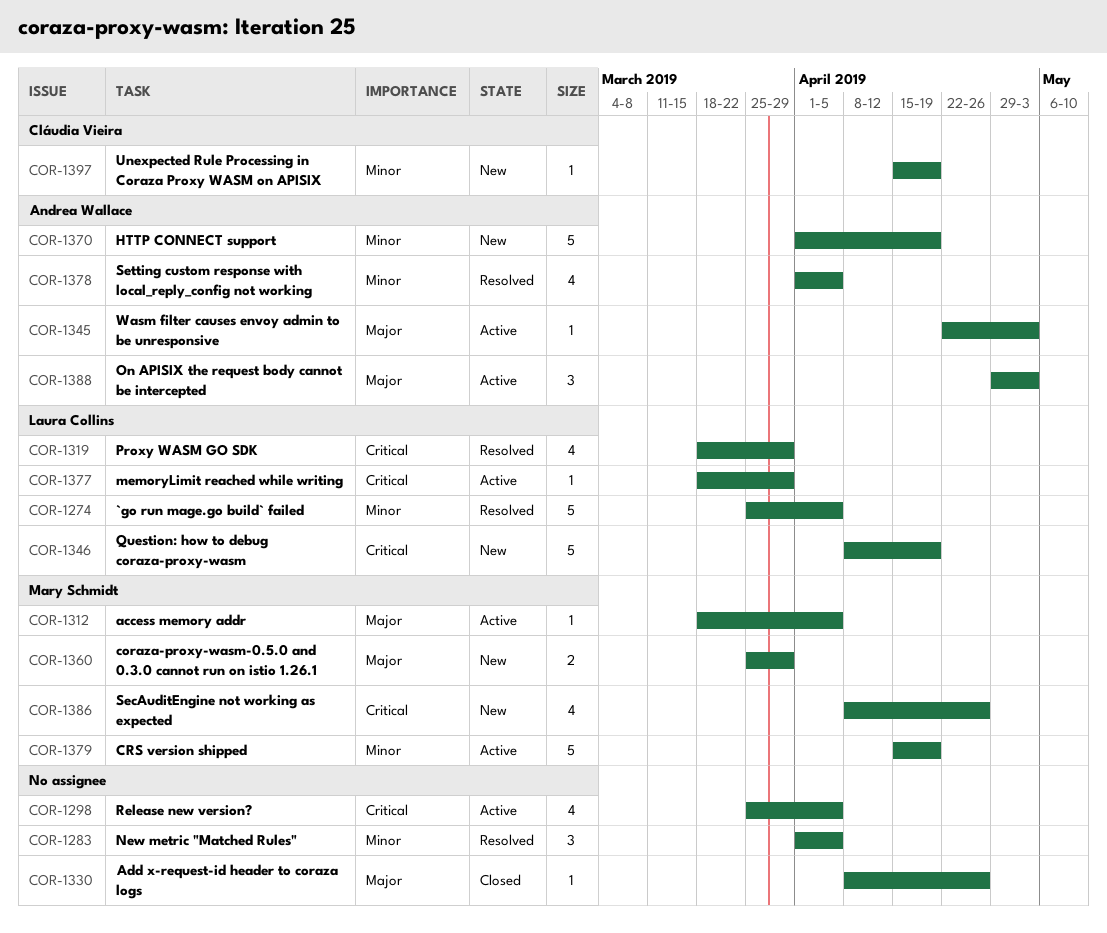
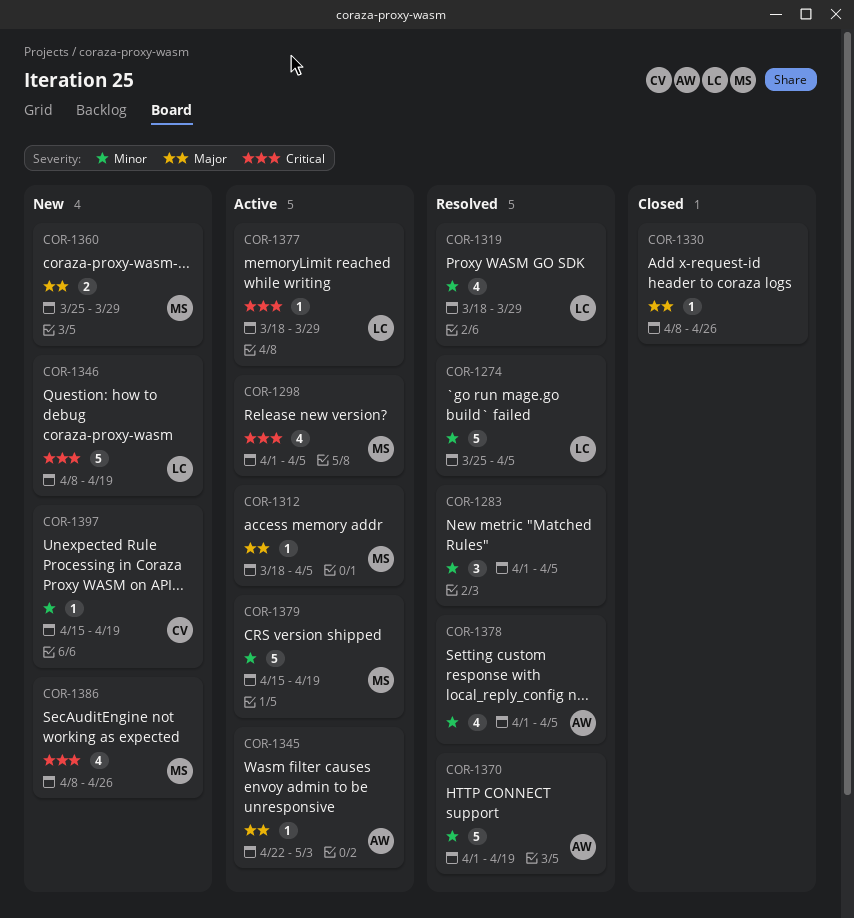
COR-1298, owner: none -> Mary Schmidt
COR-1298, start: Mar 25 -> Apr 1
COR-1319, priority: Critical -> Minor
COR-1370, status: New -> Resolved
COR-1388: present -> none

